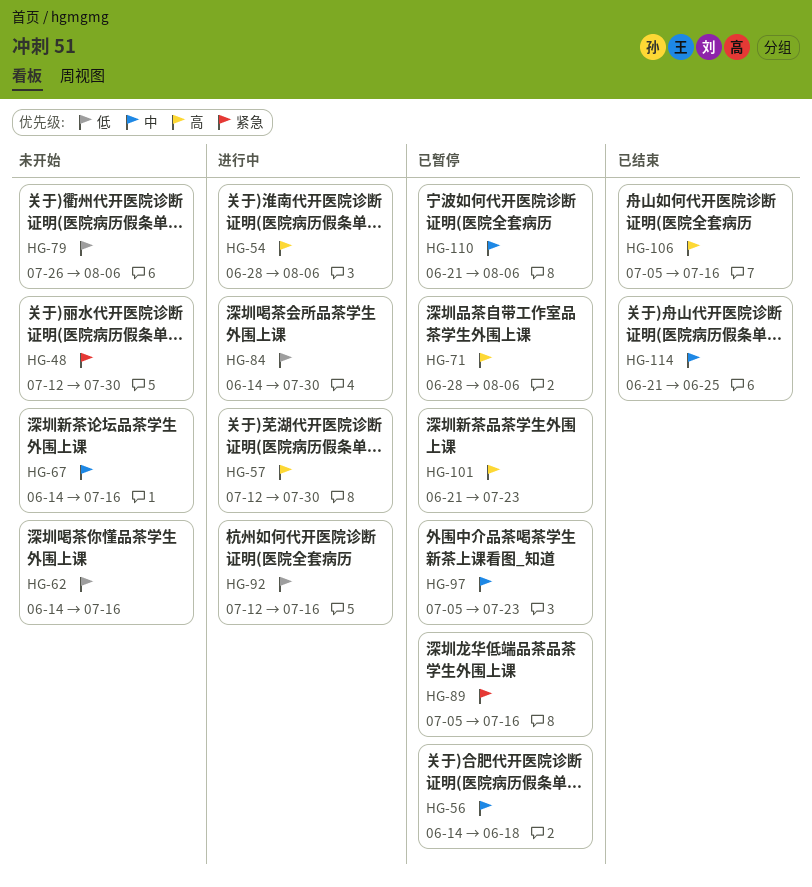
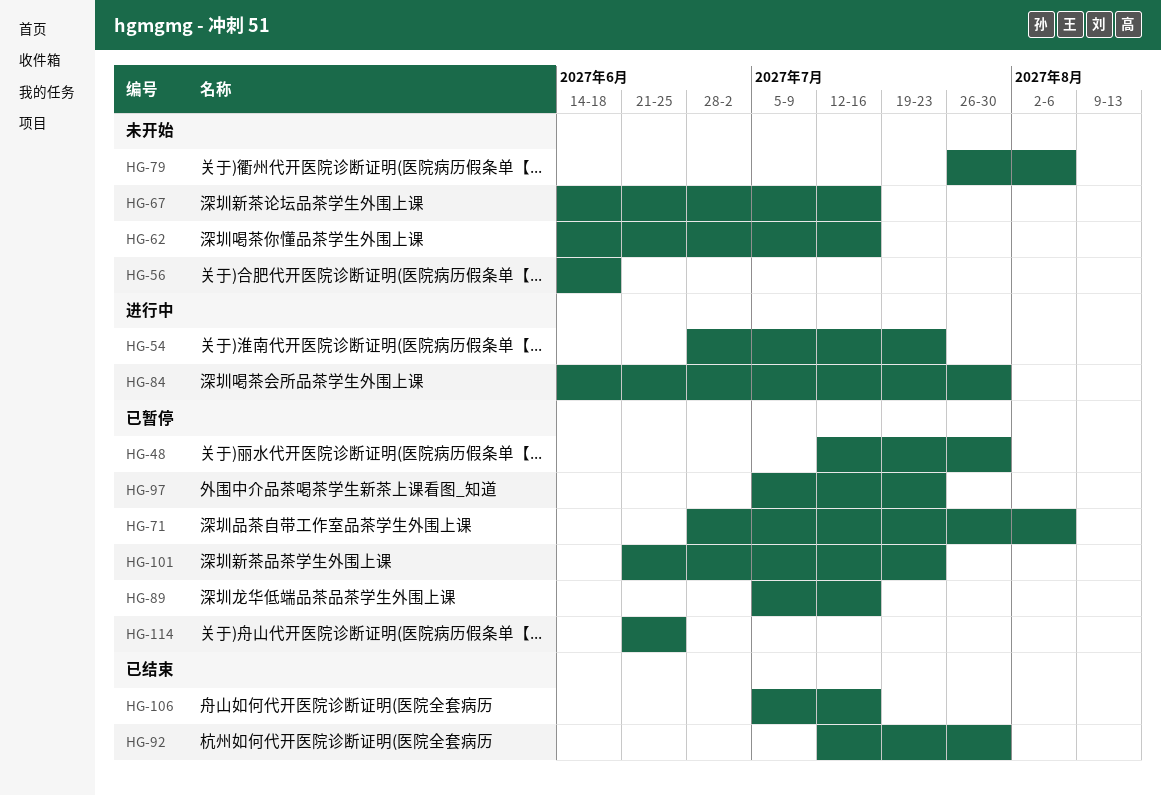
HG-48, status: 未开始 -> 已暂停
HG-54, due: Aug 6 -> Jul 23
HG-56, status: 已暂停 -> 未开始
HG-57: present -> none
HG-92, status: 进行中 -> 已结束
HG-92, due: Jul 16 -> Jul 30
HG-110: present -> none
HG-114, status: 已结束 -> 已暂停

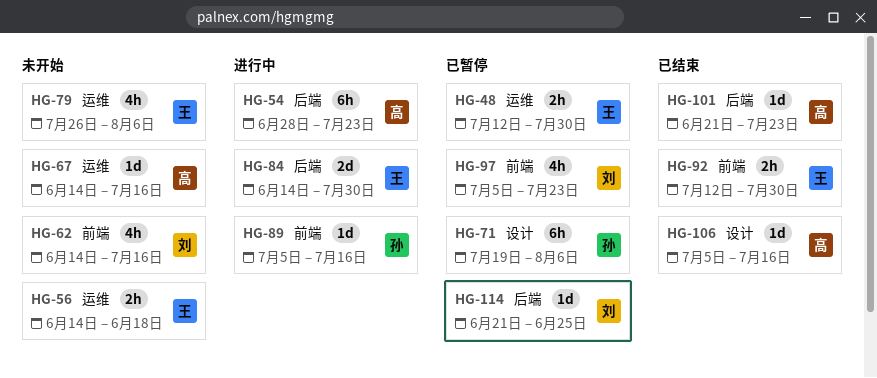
HG-71, start: Jun 28 -> Jul 19
HG-89, status: 已暂停 -> 进行中
HG-101, status: 已暂停 -> 已结束

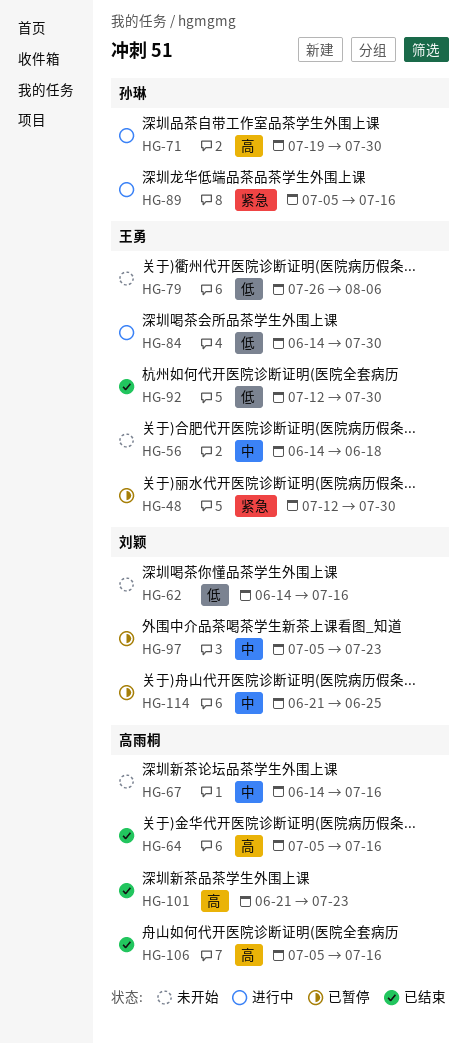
HG-54: present -> none
HG-64: none -> present
HG-71, status: 已暂停 -> 进行中
HG-71, due: Aug 6 -> Jul 30

